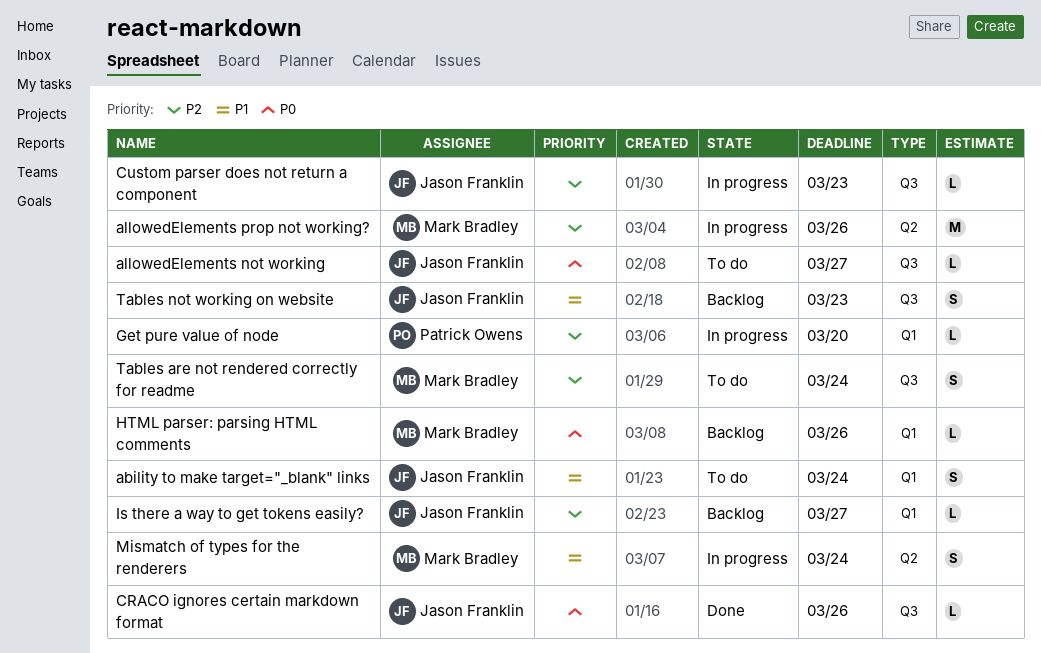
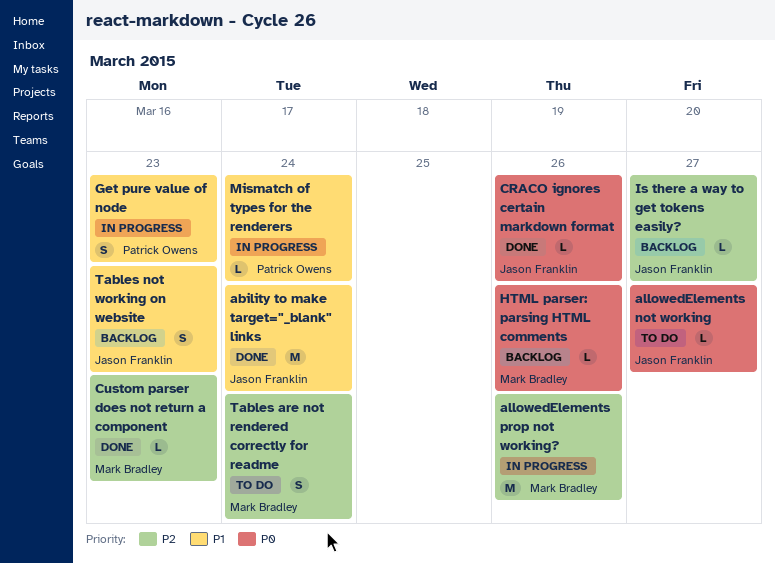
ability to make target="_blank" links, status: To do -> Done
ability to make target="_blank" links, estimate: S -> M
Custom parser does not return a component, status: In progress -> Done
Custom parser does not return a component, owner: Jason Franklin -> Mark Bradley
Get pure value of node, priority: P2 -> P1
Get pure value of node, estimate: L -> S
Get pure value of node, due: Mar 20 -> Mar 23
Mismatch of types for the renderers, owner: Mark Bradley -> Patrick Owens
Mismatch of types for the renderers, estimate: S -> L

